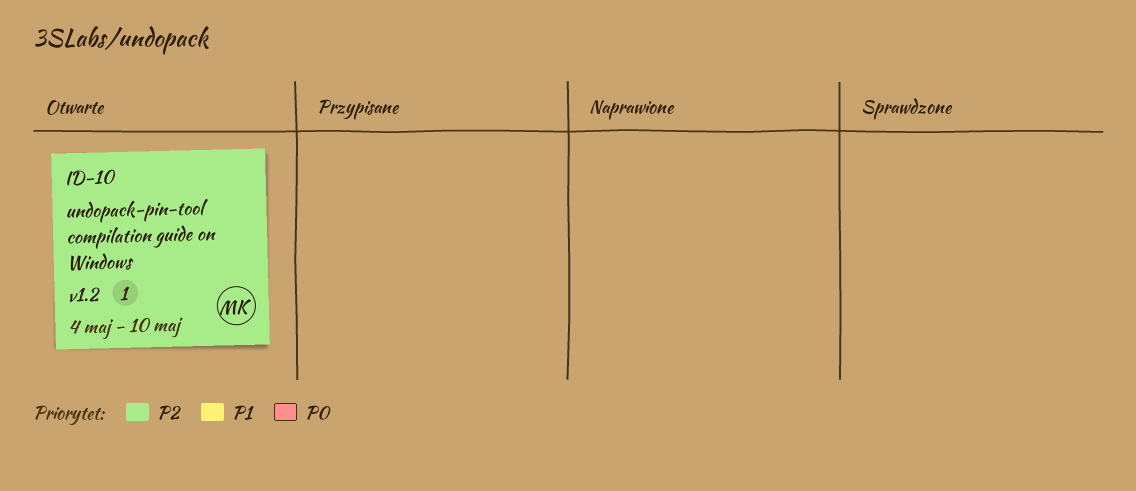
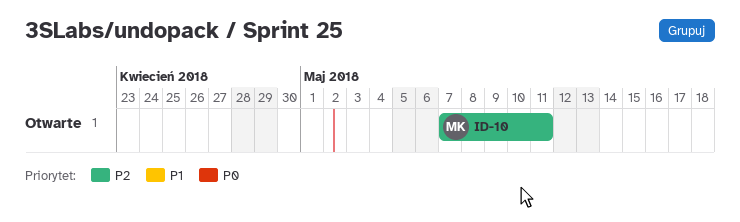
ID-10, start: May 4 -> May 7
ID-10, due: May 10 -> May 11

